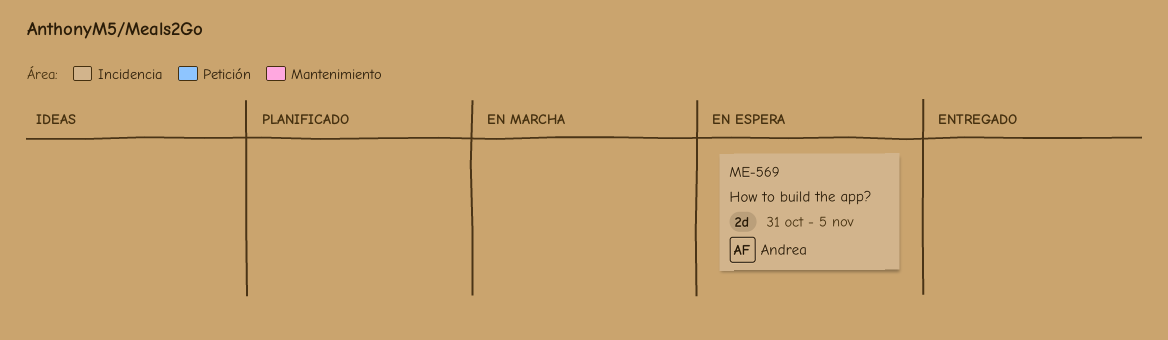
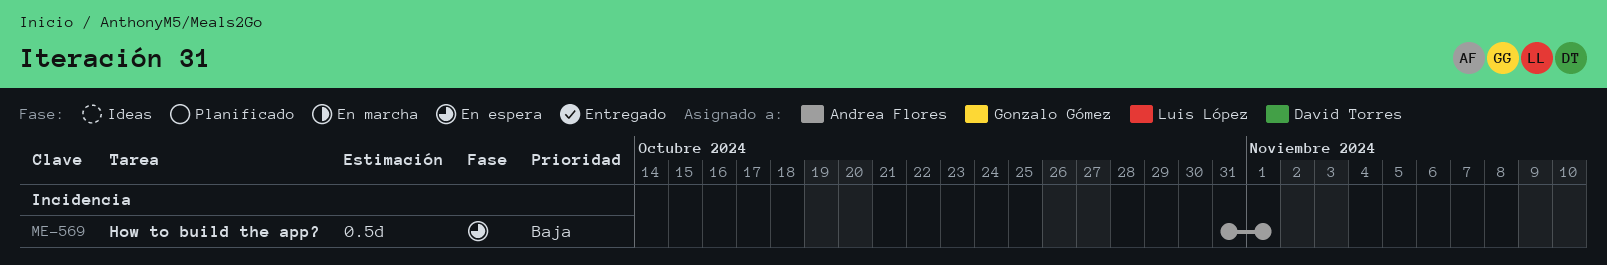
ME-569, estimate: 2d -> 0.5d
ME-569, due: Nov 5 -> Nov 1

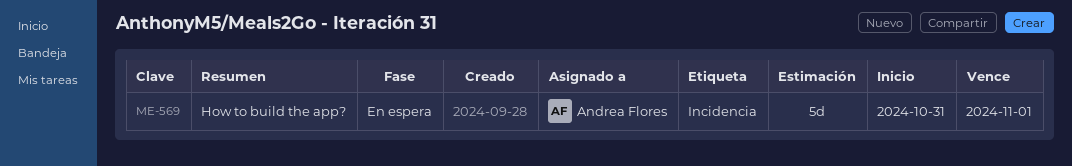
ME-569, estimate: 0.5d -> 5d

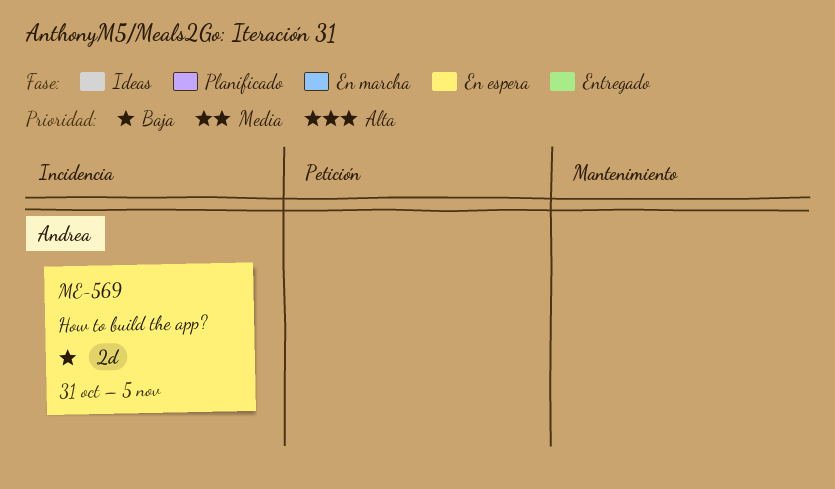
ME-569, estimate: 5d -> 2d
ME-569, due: Nov 1 -> Nov 5

